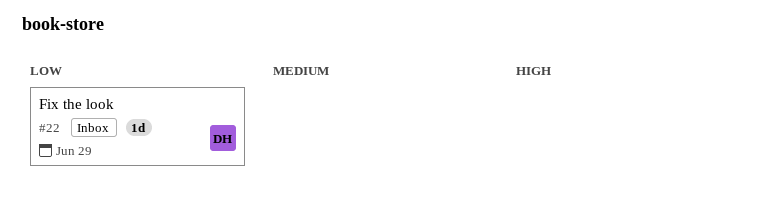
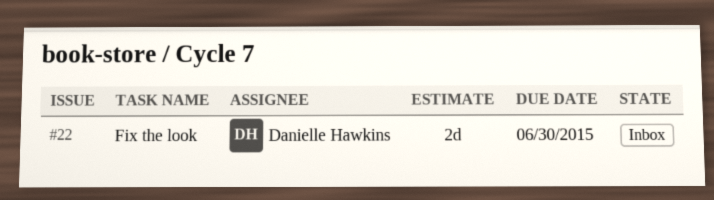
#22, estimate: 1d -> 2d
#22, due: Jun 29 -> Jun 30

